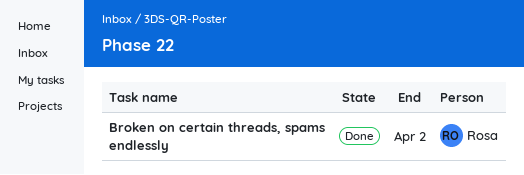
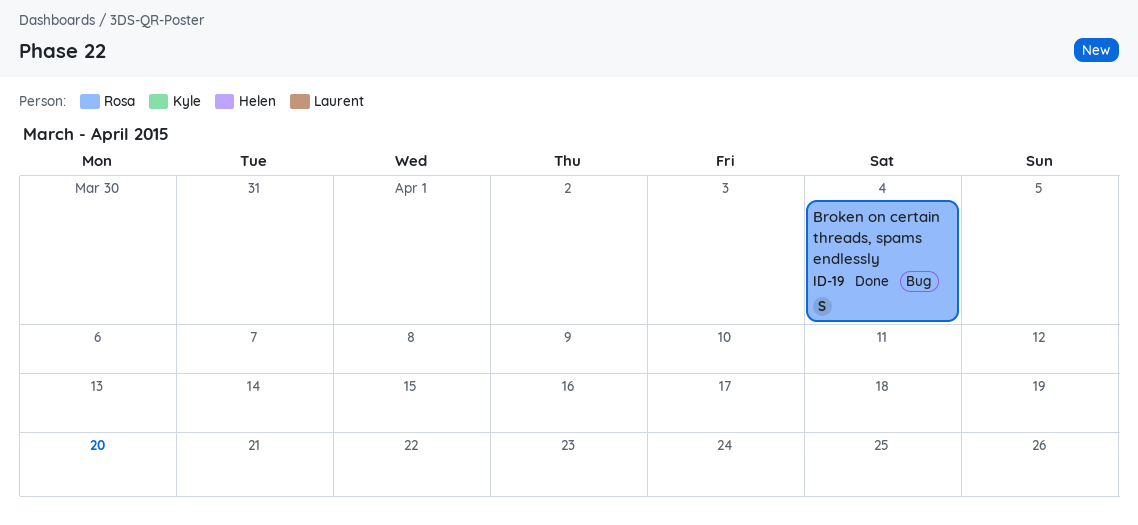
Broken on certain threads, spams endlessly, due: Apr 2 -> Apr 4

